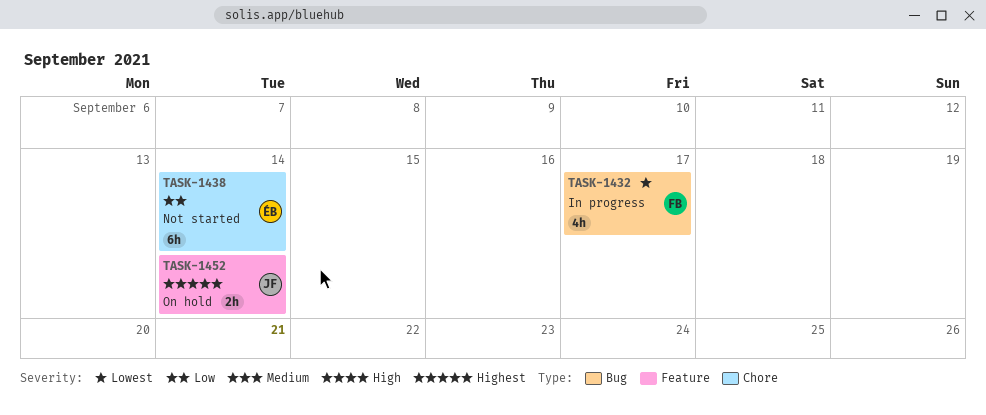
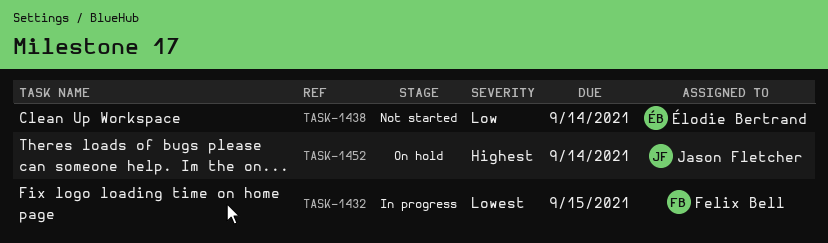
TASK-1432, due: Sep 17 -> Sep 15

